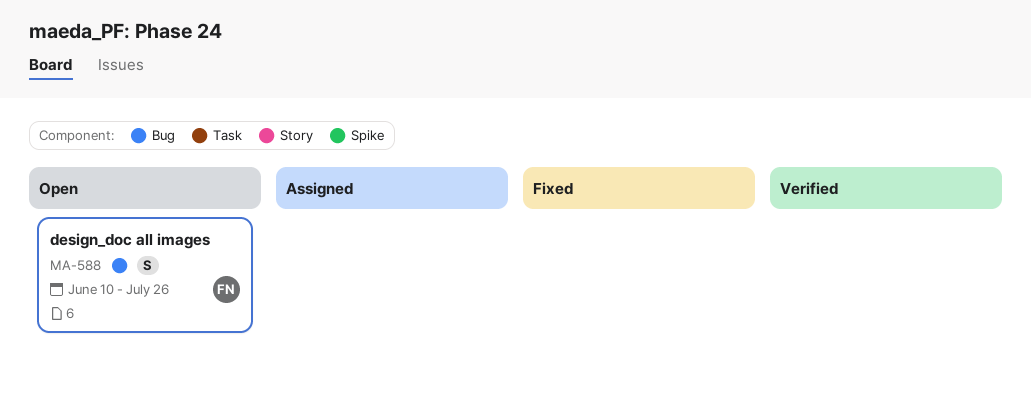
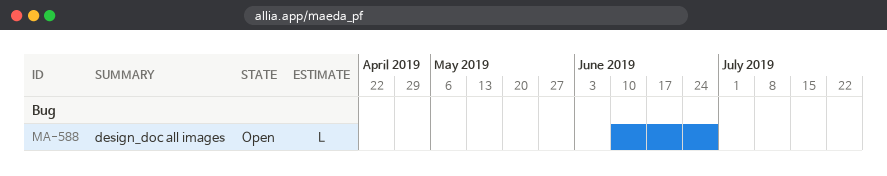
MA-588, estimate: S -> L
MA-588, due: Jul 26 -> Jun 28

